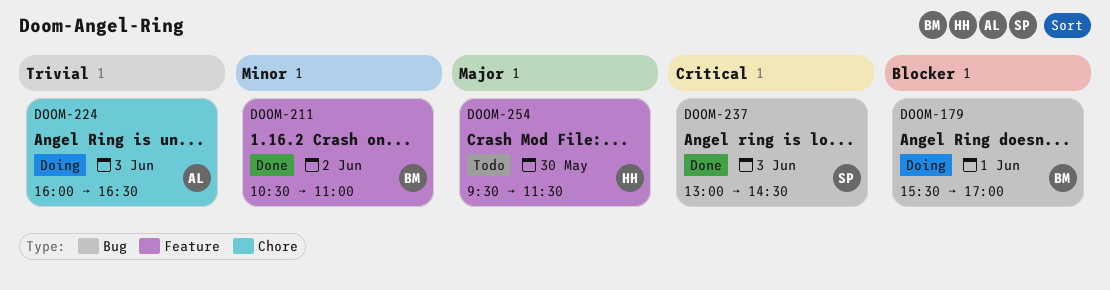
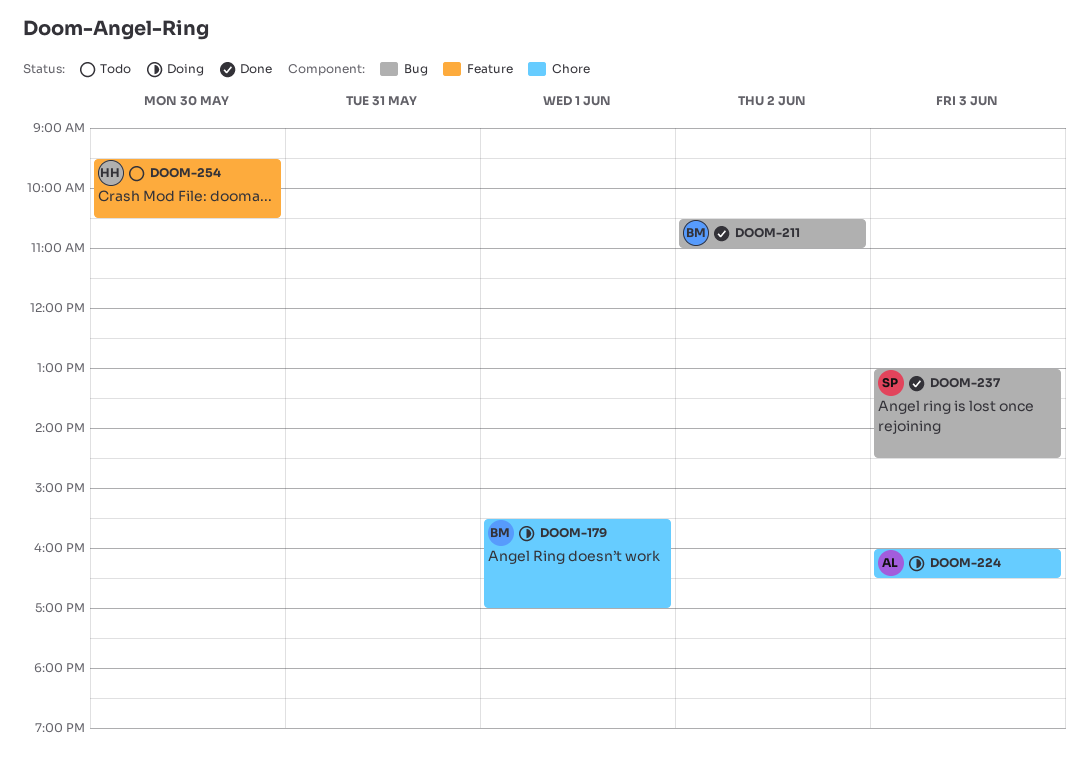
DOOM-179, label: Bug -> Chore
DOOM-211, label: Feature -> Bug
DOOM-254, ends: 11:30 -> 10:30

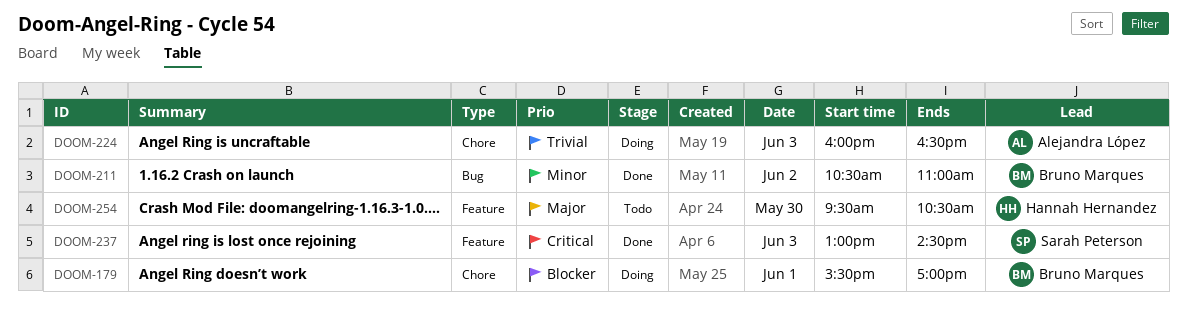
DOOM-237, label: Bug -> Feature

